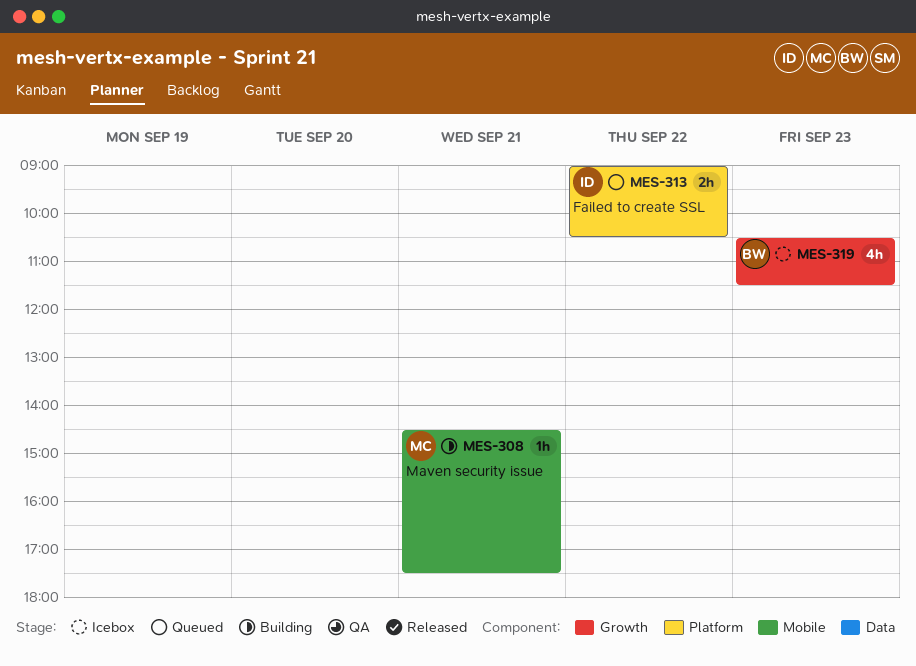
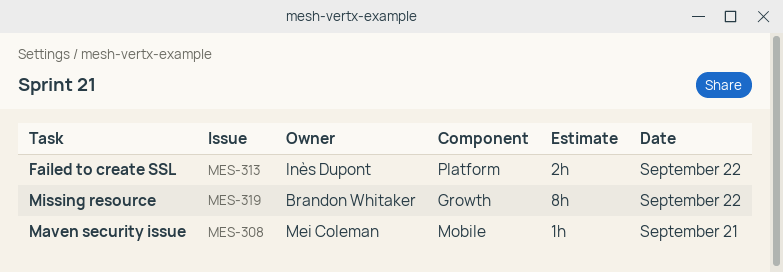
MES-319, estimate: 4h -> 8h
MES-319, day: Sep 23 -> Sep 22

